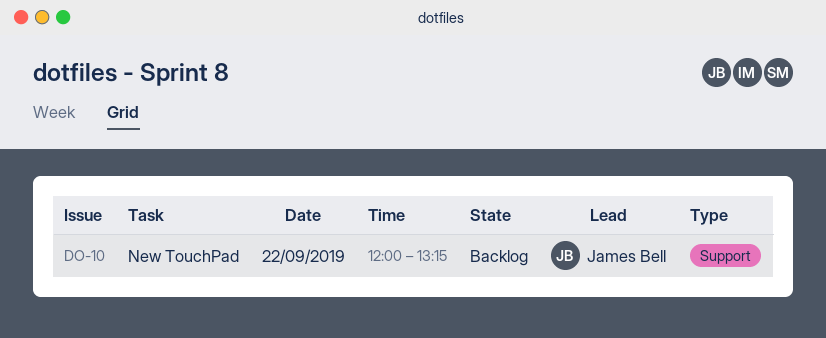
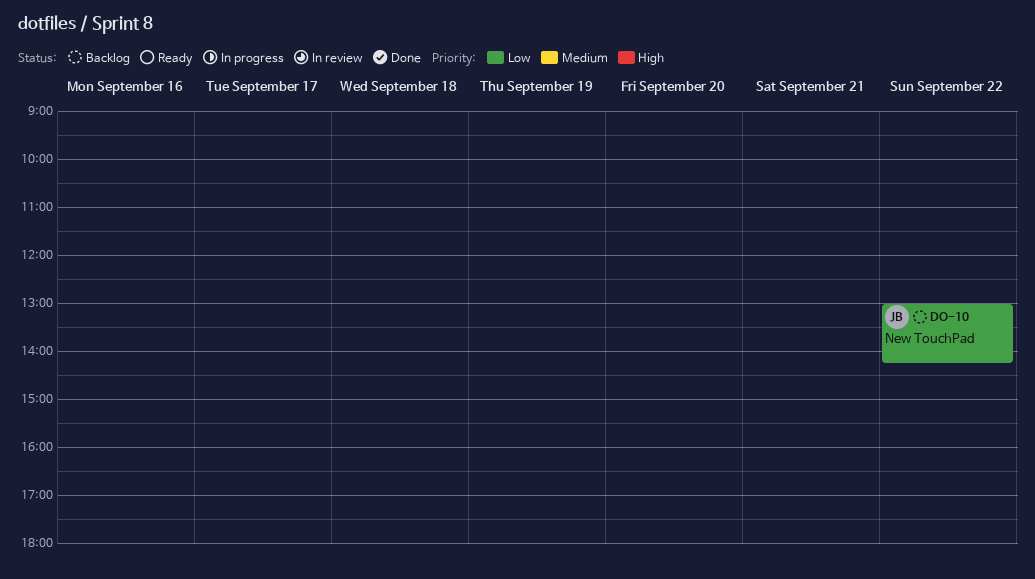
DO-10, begins: 12:00 -> 13:00
DO-10, ends: 13:15 -> 14:15

